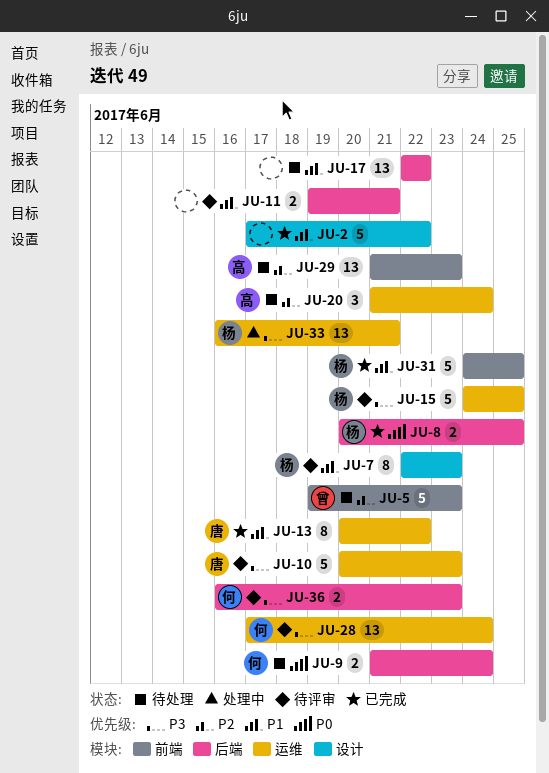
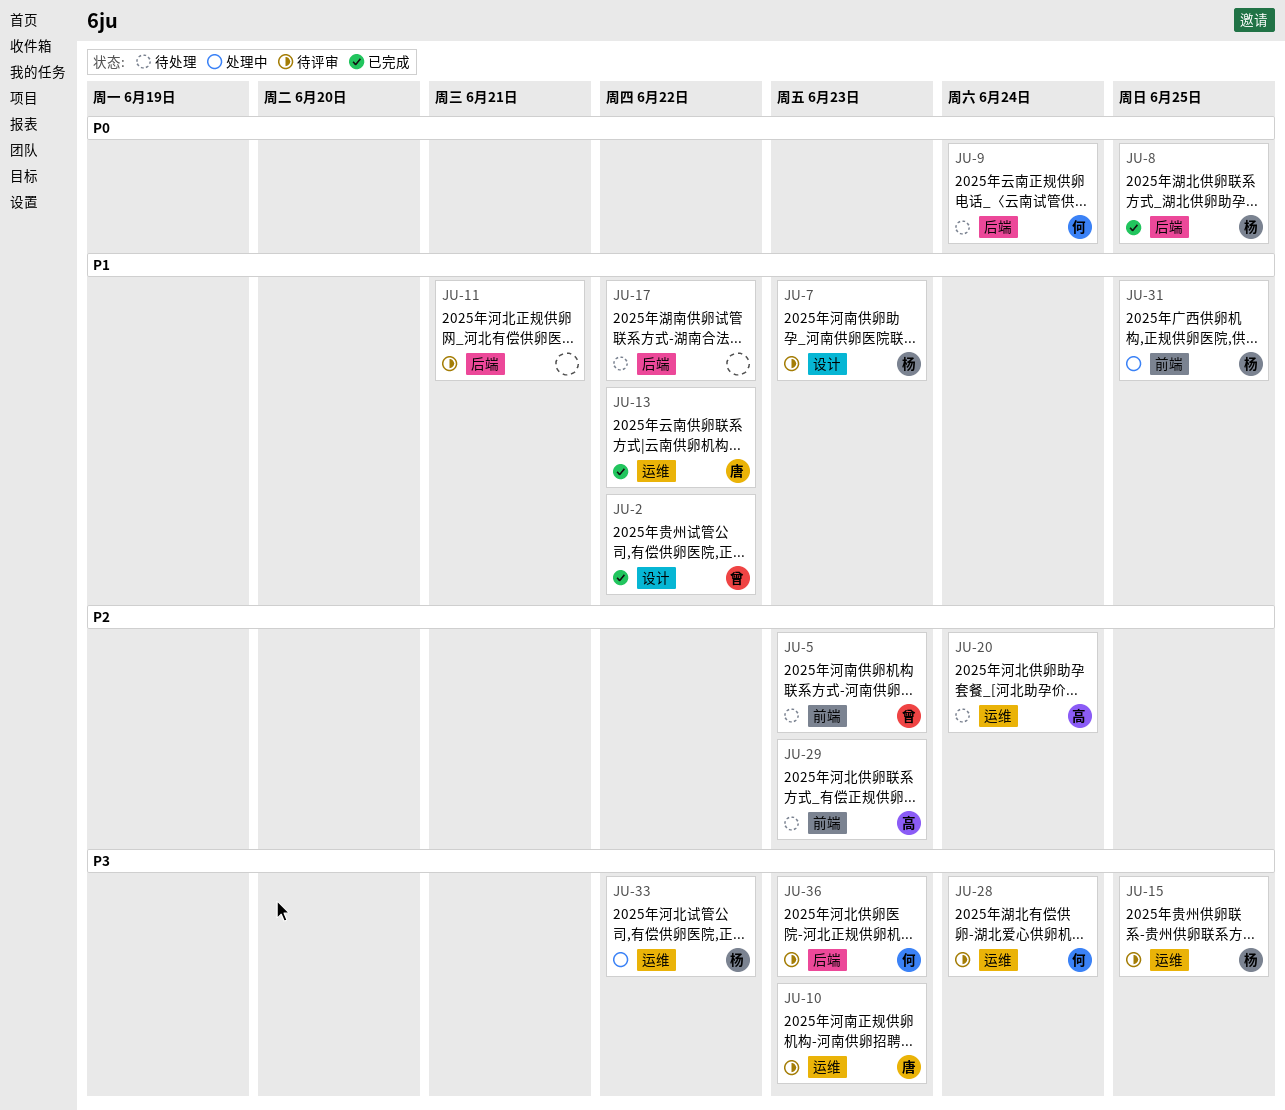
JU-2, owner: none -> 曾
JU-31, status: 已完成 -> 处理中
JU-33, due: Jun 21 -> Jun 22

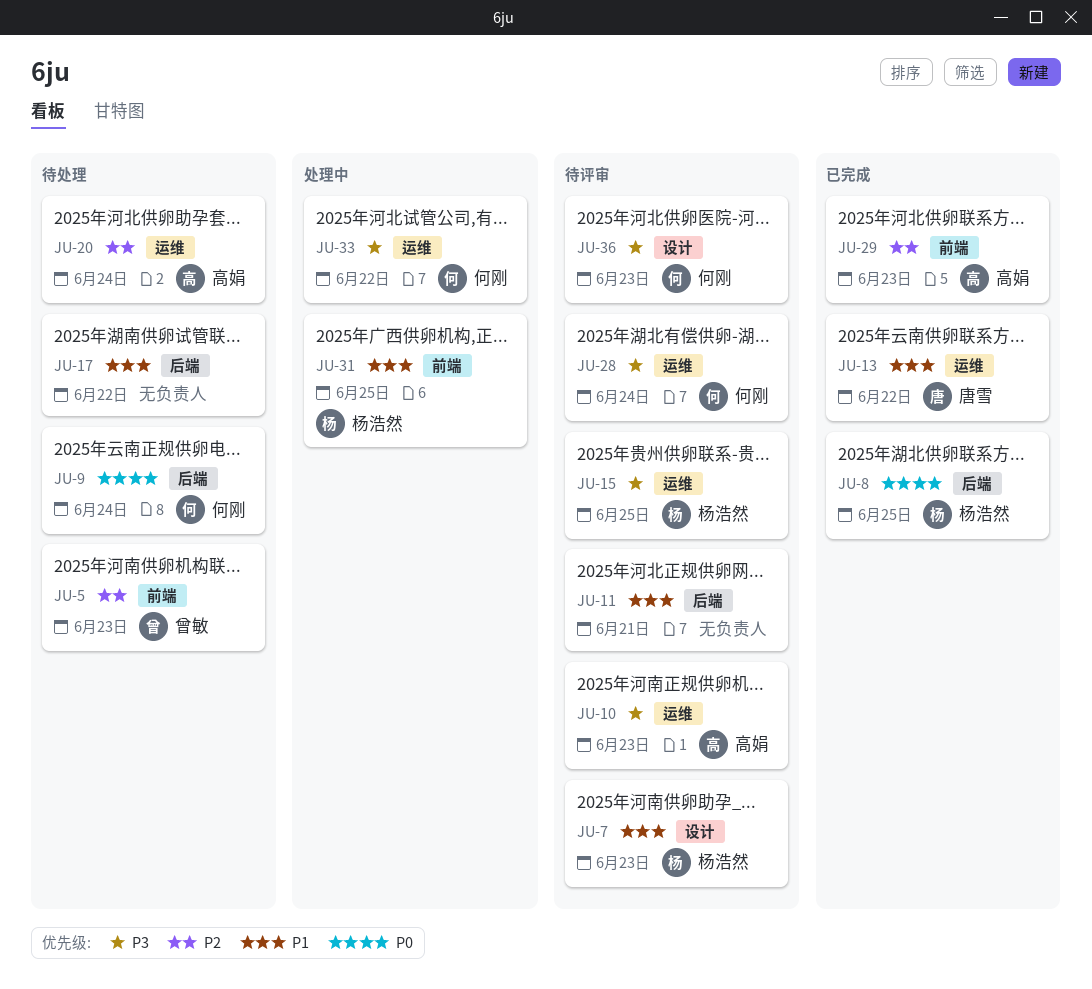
JU-2: present -> none
JU-10, owner: 唐雪 -> 高娟
JU-29, status: 待处理 -> 已完成
JU-33, owner: 杨浩然 -> 何刚
JU-36, label: 后端 -> 设计

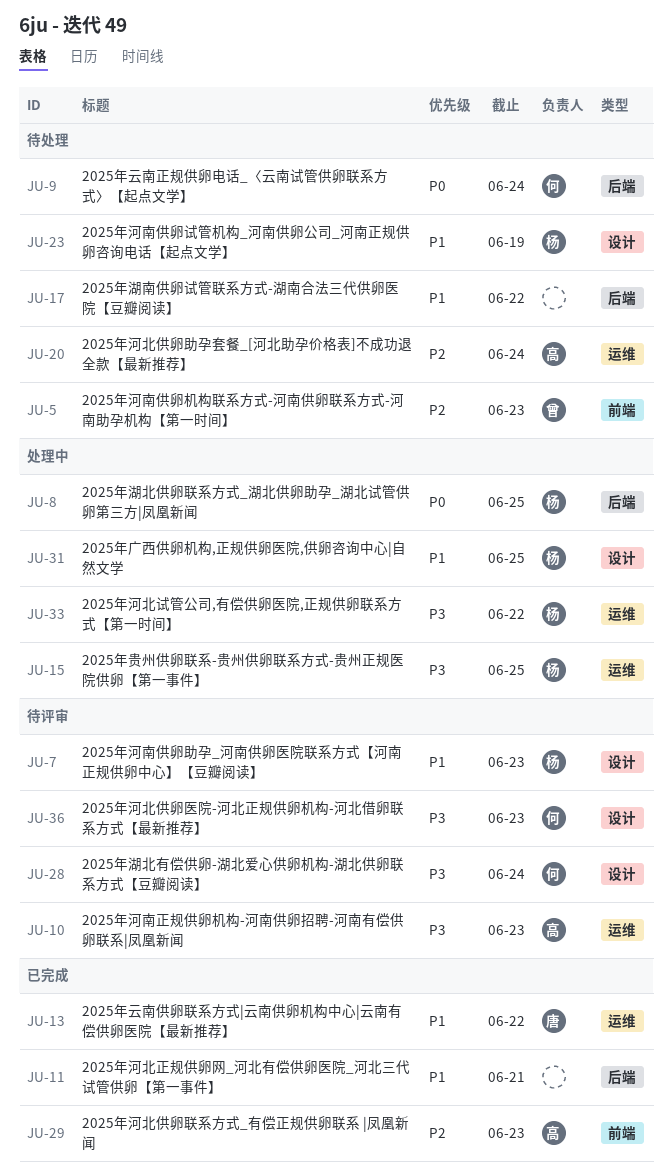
JU-8, status: 已完成 -> 处理中
JU-11, status: 待评审 -> 已完成
JU-15, status: 待评审 -> 处理中
JU-23: none -> present
JU-28, label: 运维 -> 设计
JU-31, label: 前端 -> 设计
JU-33, owner: 何刚 -> 杨浩然

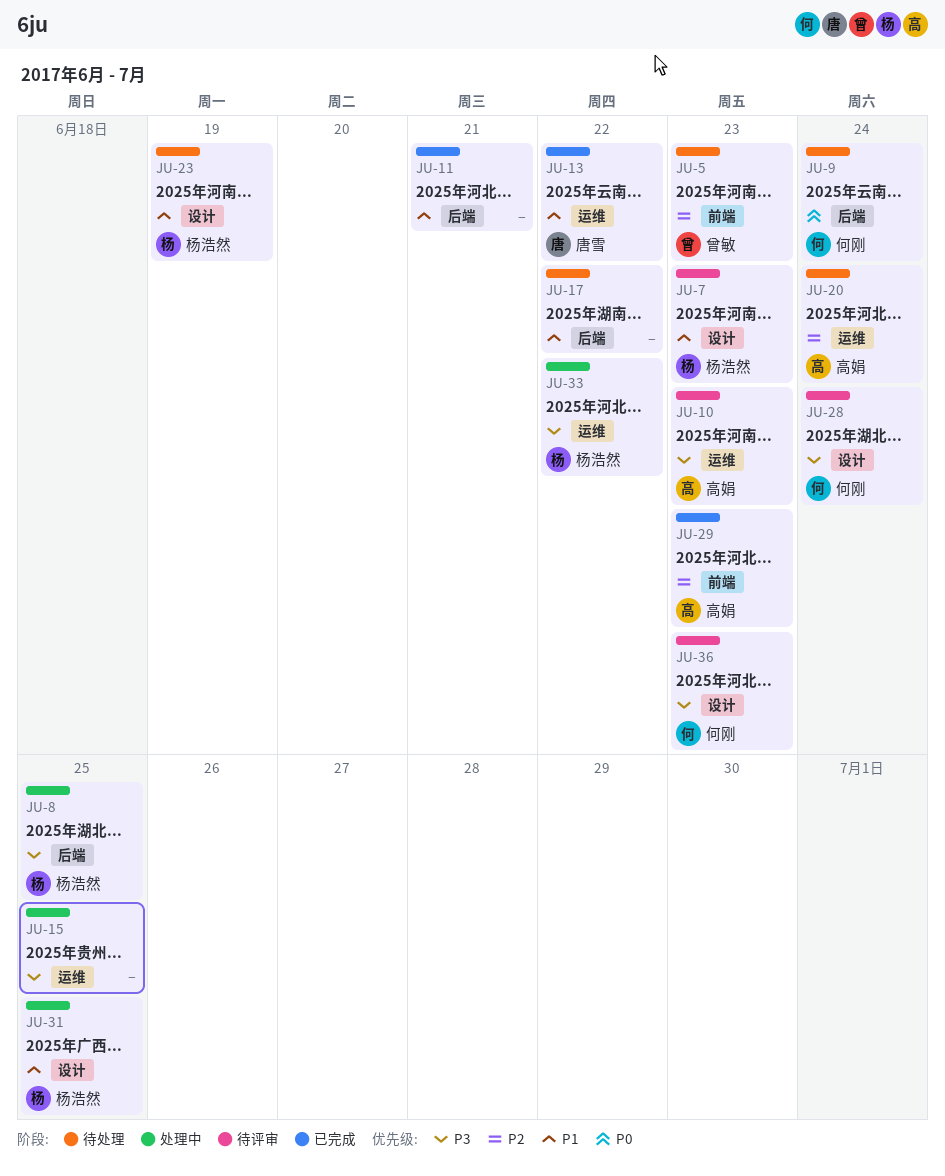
JU-8, priority: P0 -> P3
JU-15, owner: 杨浩然 -> none

